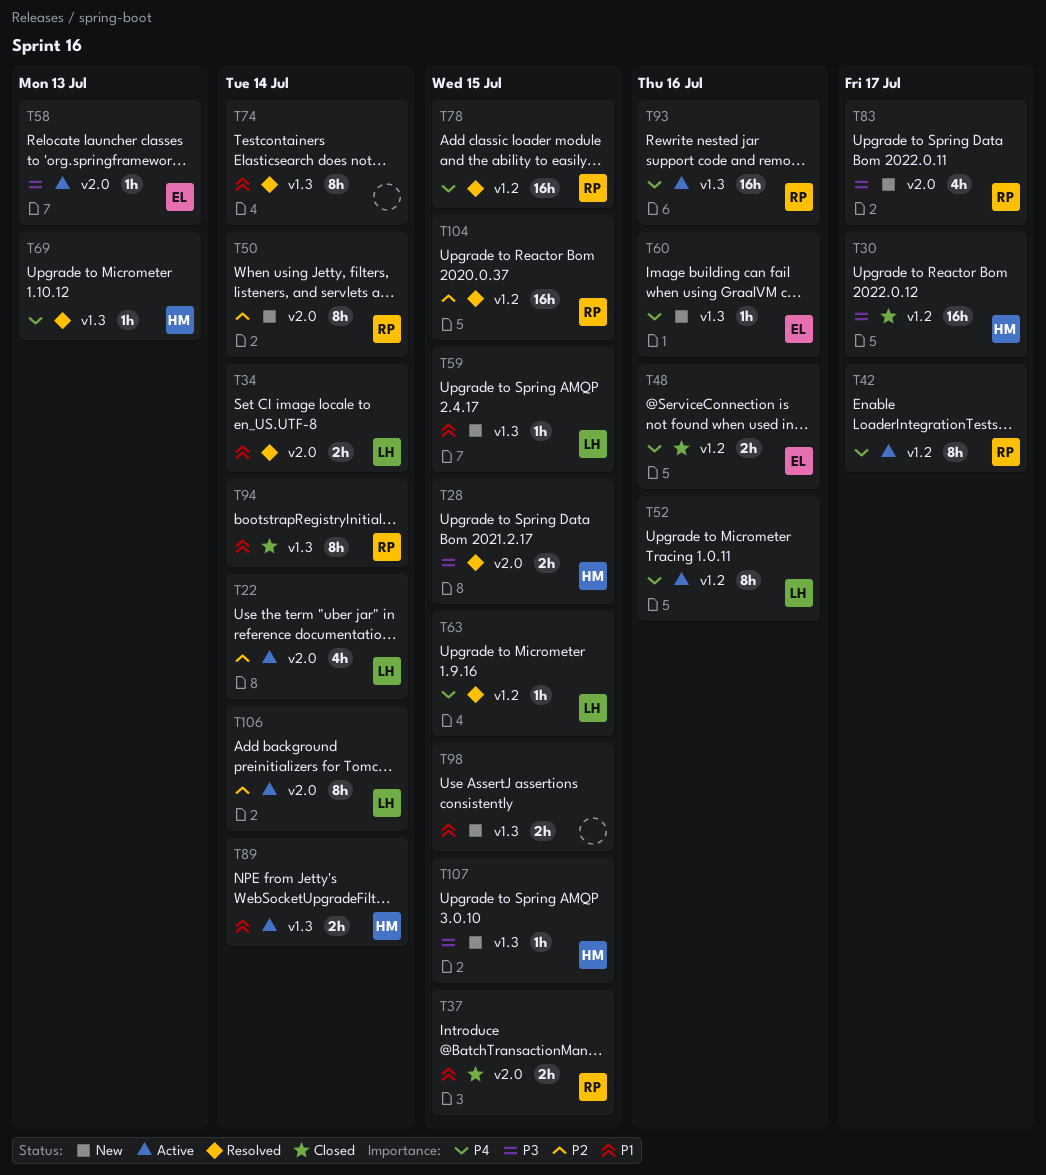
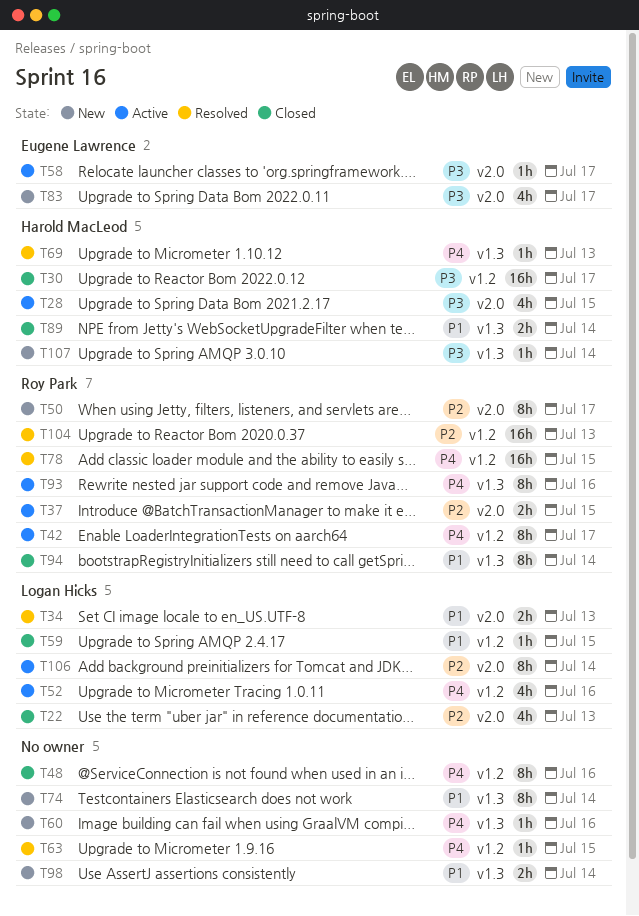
T22, status: Active -> Closed
T22, due: Jul 14 -> Jul 13
T28, status: Resolved -> Active
T28, estimate: 2h -> 4h
T34, due: Jul 14 -> Jul 13
T37, status: Closed -> Active
T37, priority: P1 -> P2
T48, owner: Eugene Lawrence -> none
T48, estimate: 2h -> 8h
T50, due: Jul 14 -> Jul 17
T52, estimate: 8h -> 4h
T58, due: Jul 13 -> Jul 17
T59, status: New -> Closed
T59, label: v1.3 -> v1.2
T60, owner: Eugene Lawrence -> none
T63, owner: Logan Hicks -> none
T74, status: Resolved -> New
T83, owner: Roy Park -> Eugene Lawrence
T89, status: Active -> Closed
T93, estimate: 16h -> 8h
T98, due: Jul 15 -> Jul 14
T104, due: Jul 15 -> Jul 13
T107, due: Jul 15 -> Jul 14

